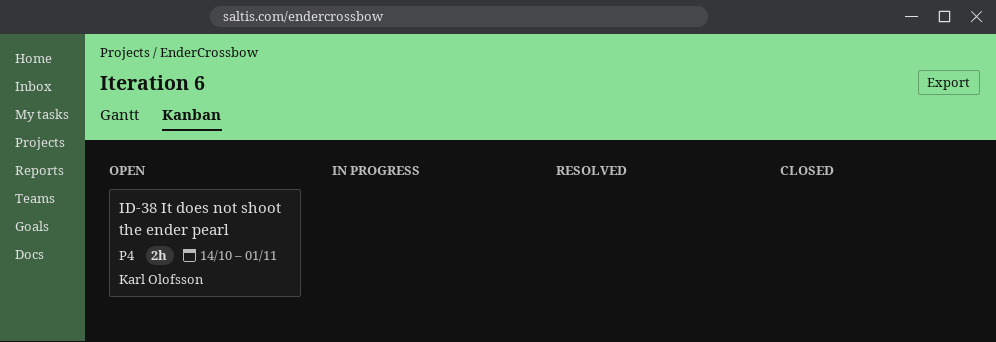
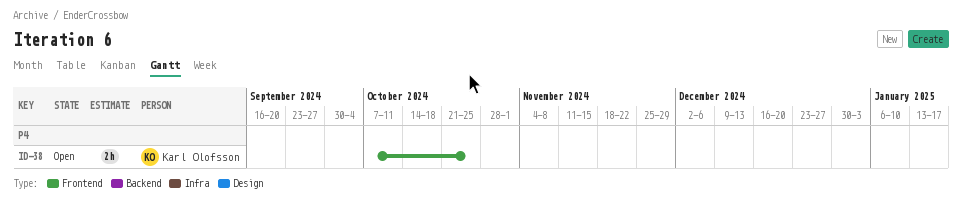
ID-38, start: Oct 14 -> Oct 7
ID-38, due: Nov 1 -> Oct 25

